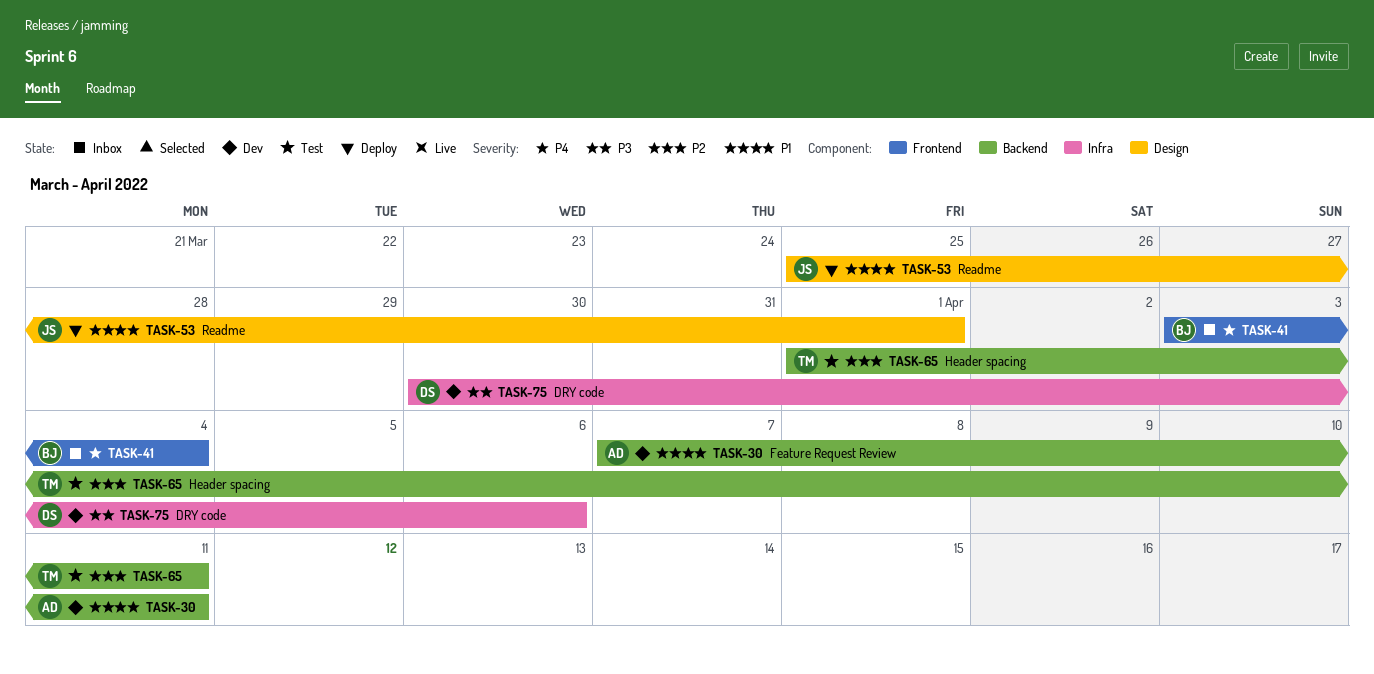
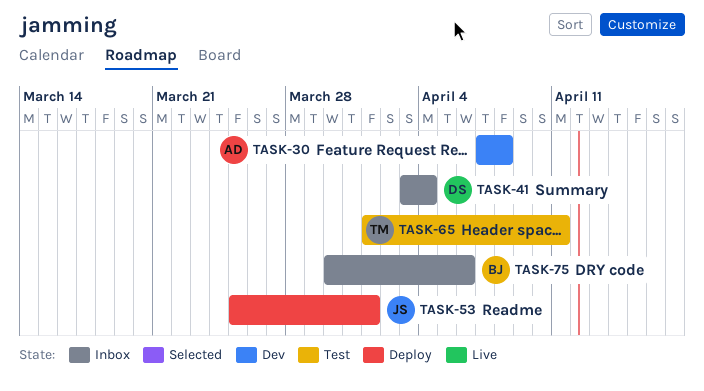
TASK-30, due: Apr 11 -> Apr 8
TASK-41, owner: BJ -> DS
TASK-75, status: Dev -> Inbox
TASK-75, owner: DS -> BJ

